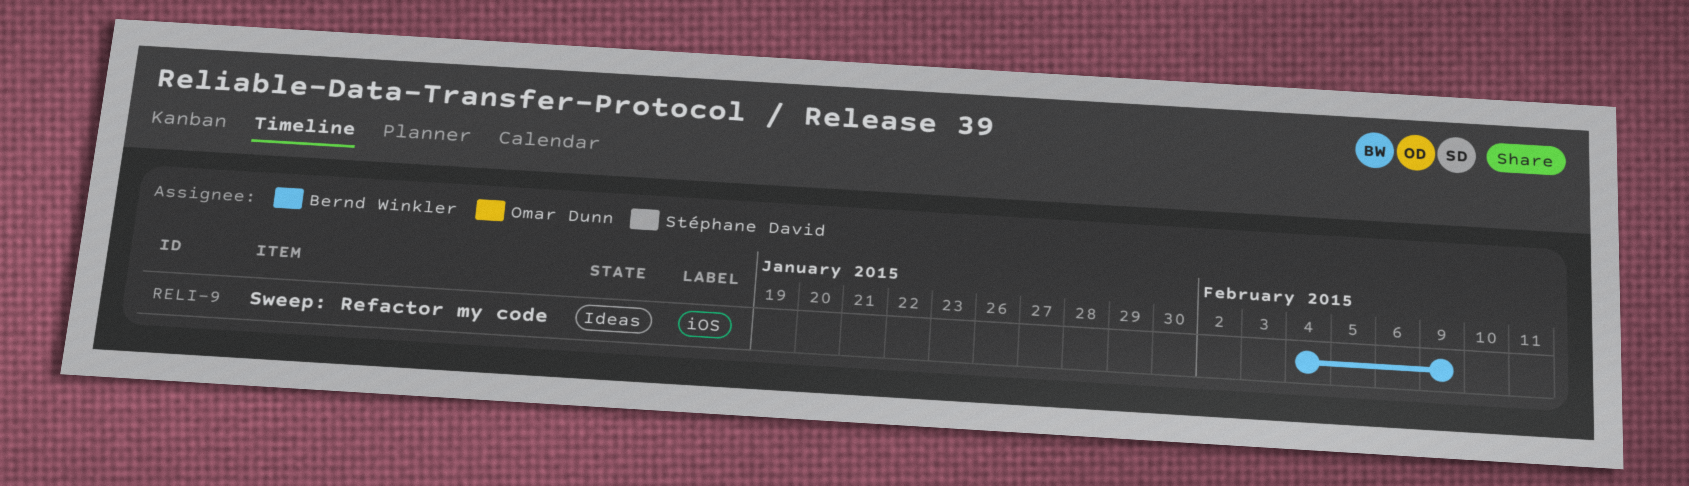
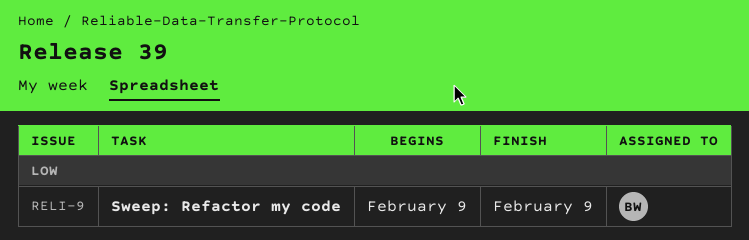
RELI-9, start: Feb 4 -> Feb 9

